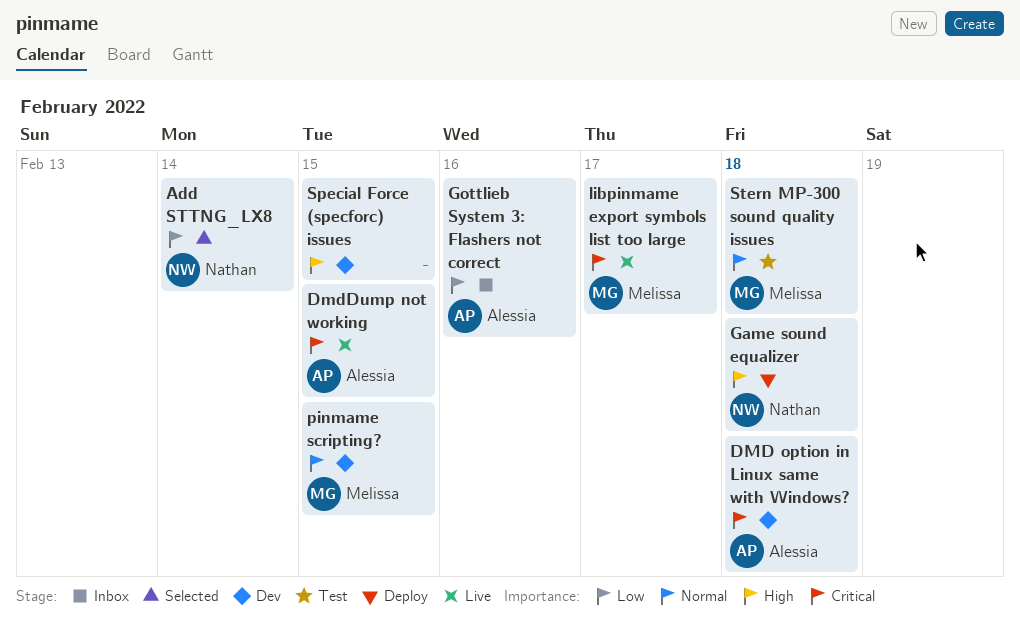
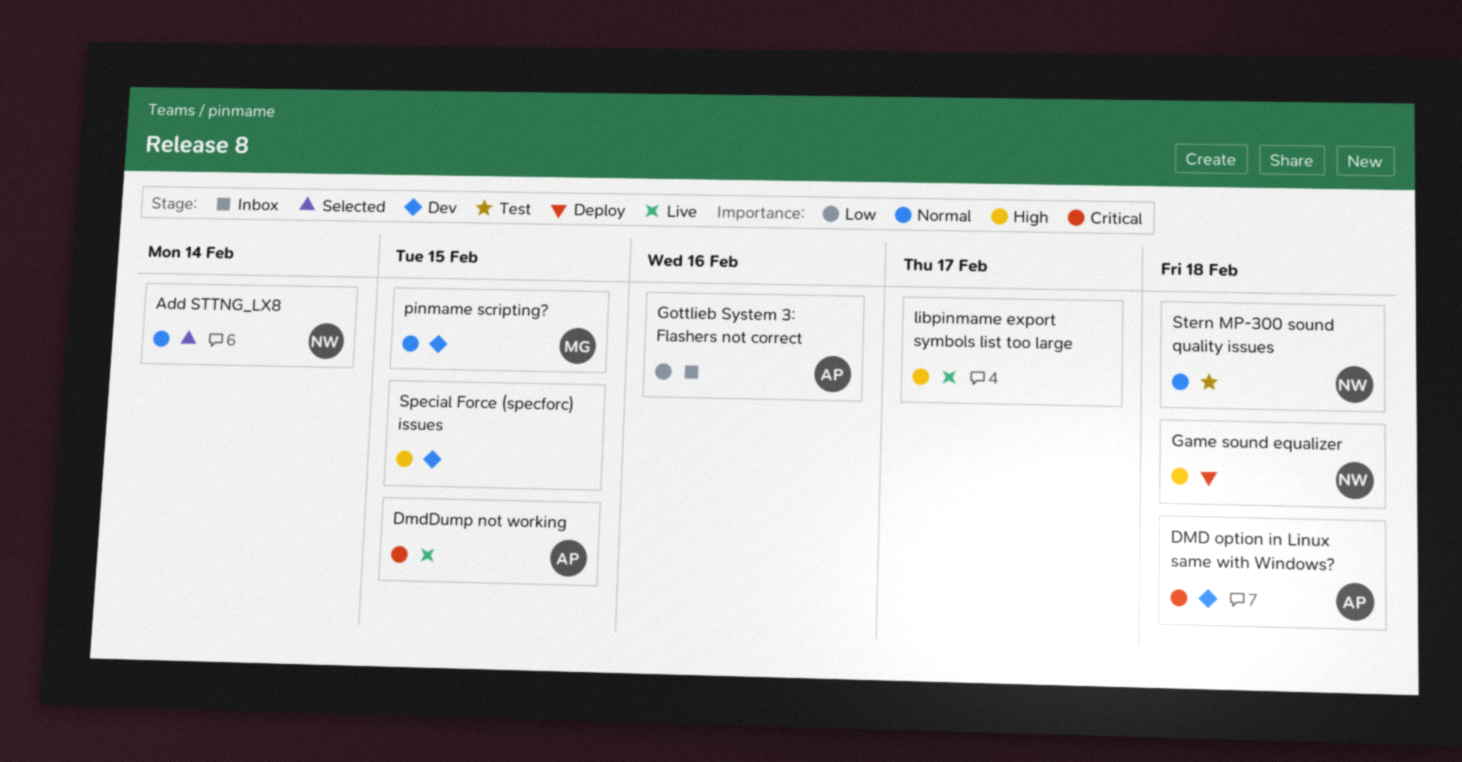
Add STTNG_LX8, priority: Low -> Normal
libpinmame export symbols list too large, owner: Melissa -> none
libpinmame export symbols list too large, priority: Critical -> High
Stern MP-300 sound quality issues, owner: Melissa -> Nathan

